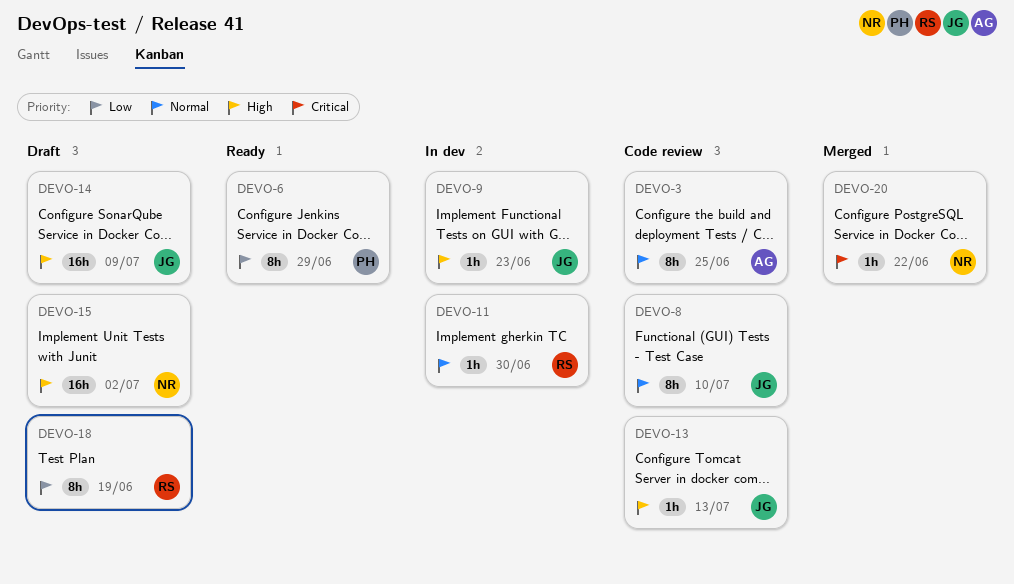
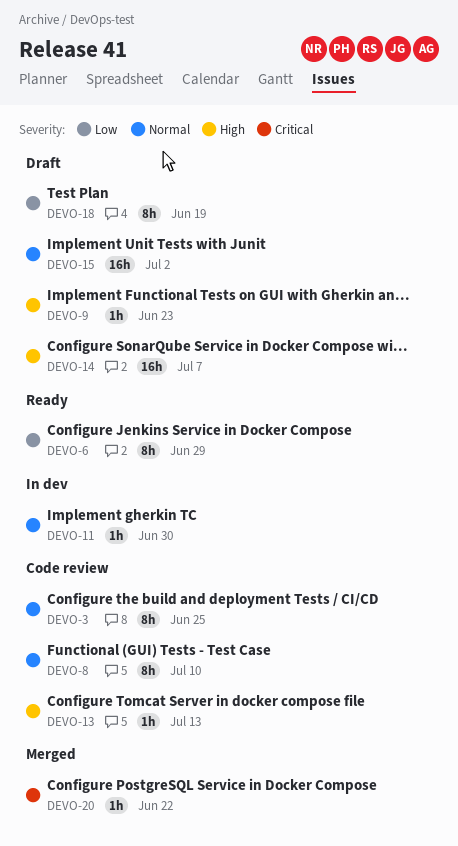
DEVO-9, status: In dev -> Draft
DEVO-14, due: Jul 9 -> Jul 7
DEVO-15, priority: High -> Normal

